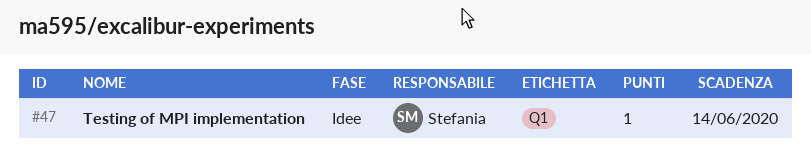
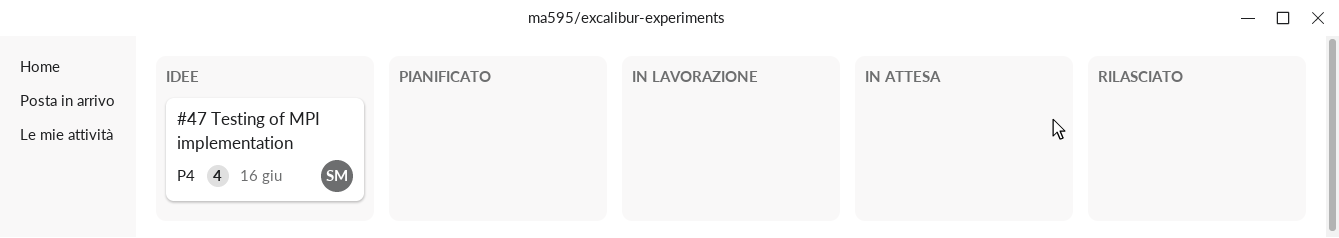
#47, estimate: 1 -> 4
#47, due: Jun 14 -> Jun 16

